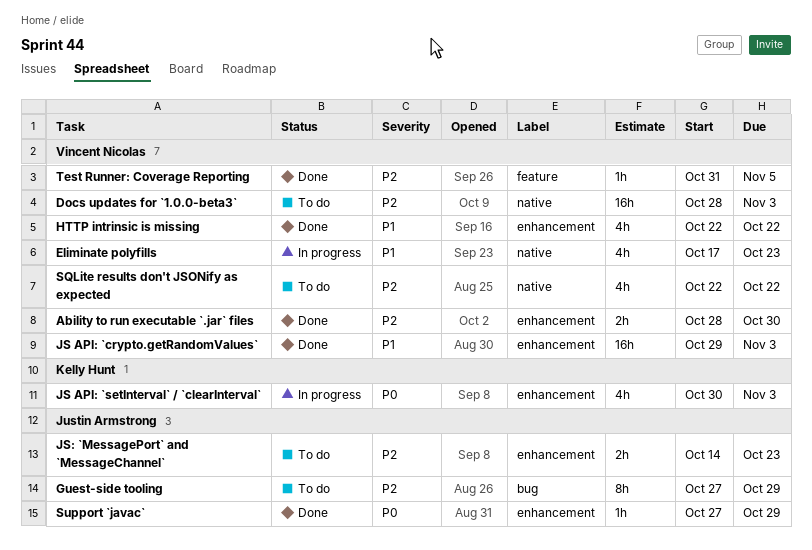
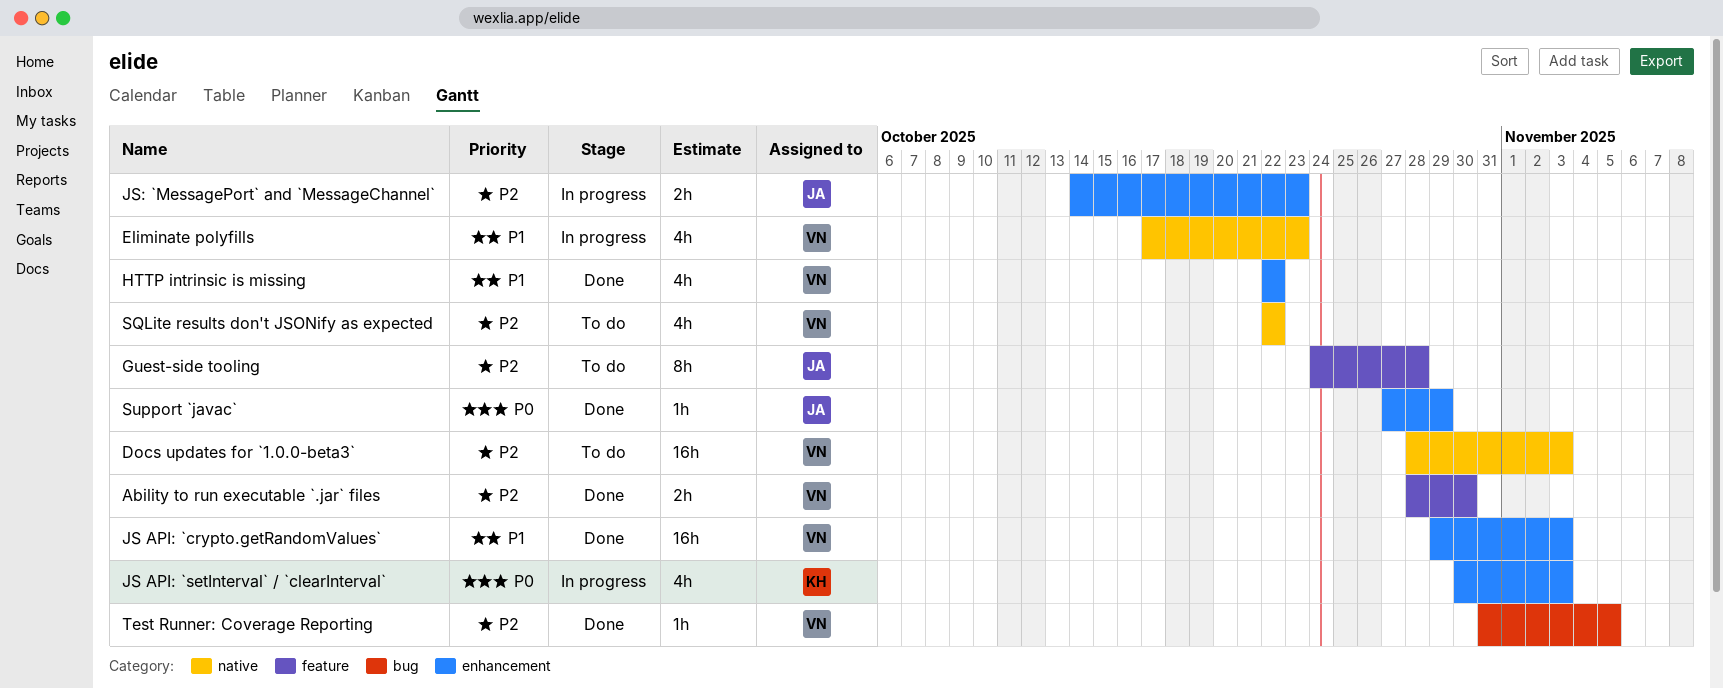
Ability to run executable `.jar` files, label: enhancement -> feature
Guest-side tooling, label: bug -> feature
Guest-side tooling, start: Oct 27 -> Oct 24
Guest-side tooling, due: Oct 29 -> Oct 28
JS: `MessagePort` and `MessageChannel`, status: To do -> In progress
Test Runner: Coverage Reporting, label: feature -> bug

